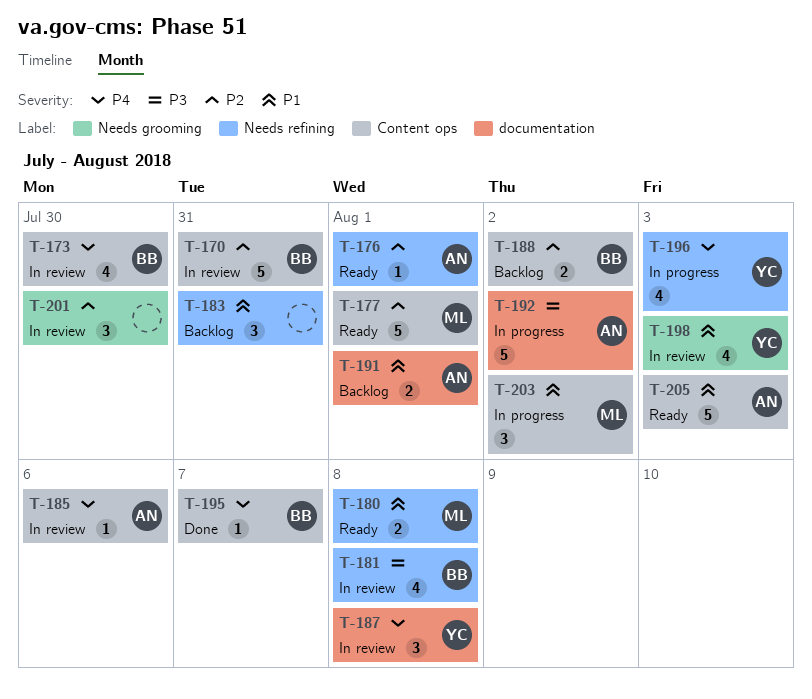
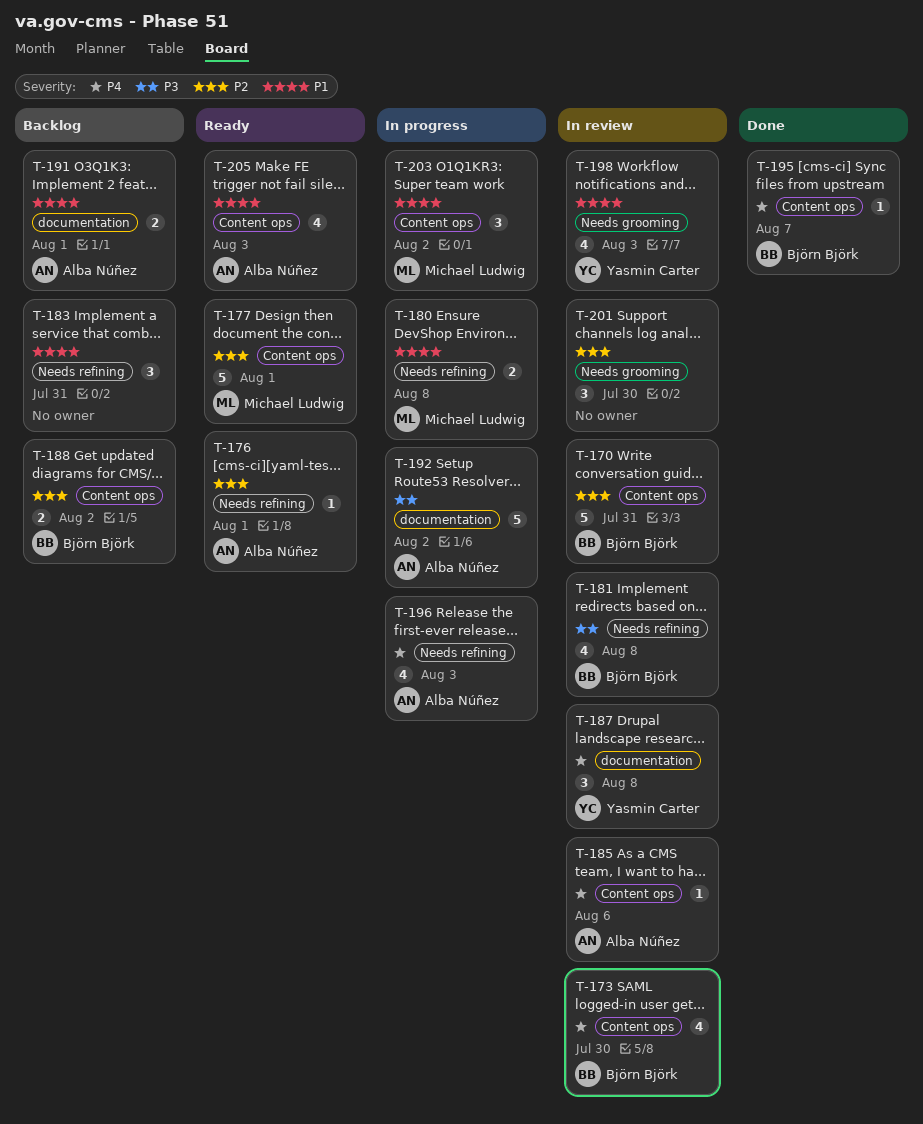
T-180, status: Ready -> In progress
T-196, owner: Yasmin Carter -> Alba Núñez
T-205, estimate: 5 -> 4

